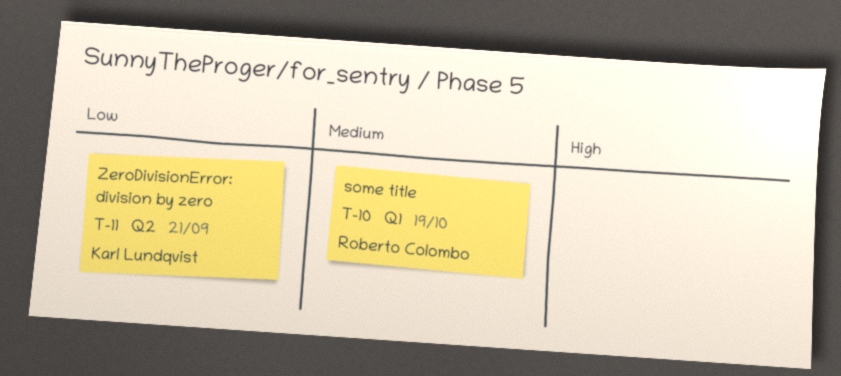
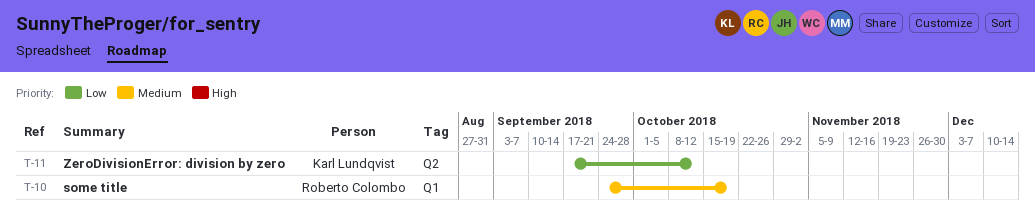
T-11, due: Sep 21 -> Oct 12

